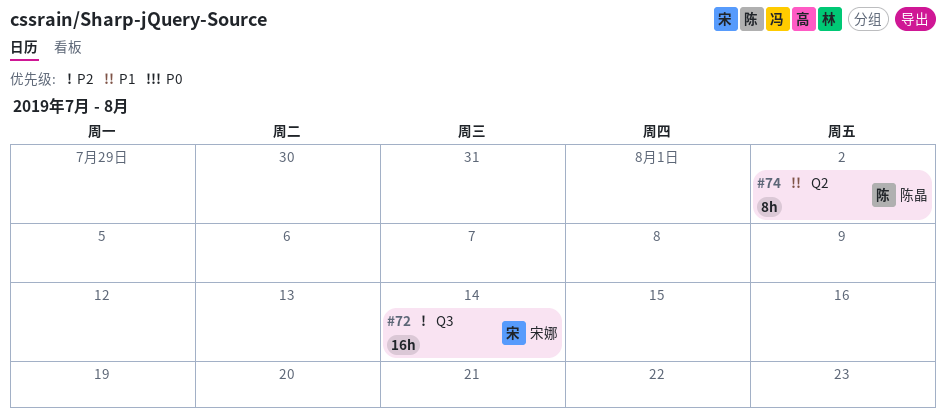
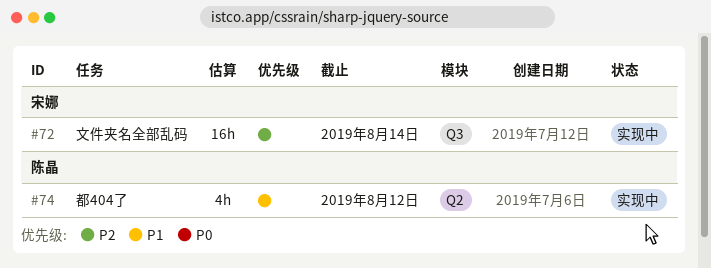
#74, estimate: 8h -> 4h
#74, due: Aug 2 -> Aug 12

